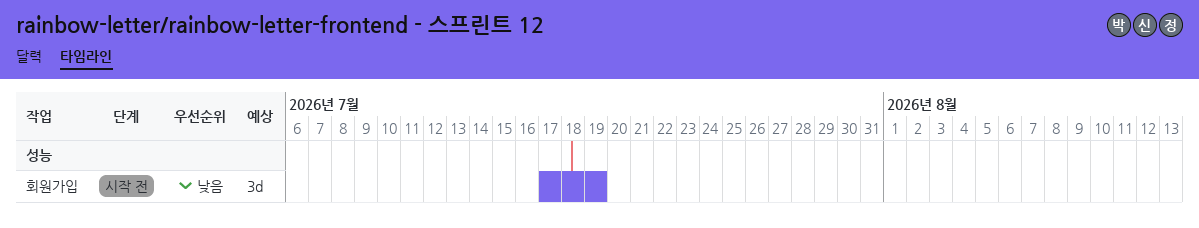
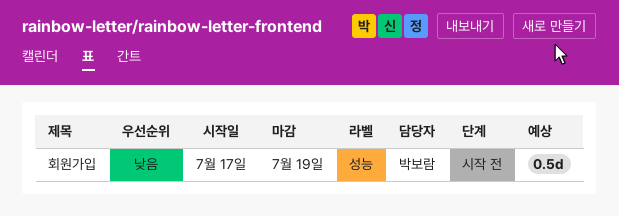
회원가입, estimate: 3d -> 0.5d

